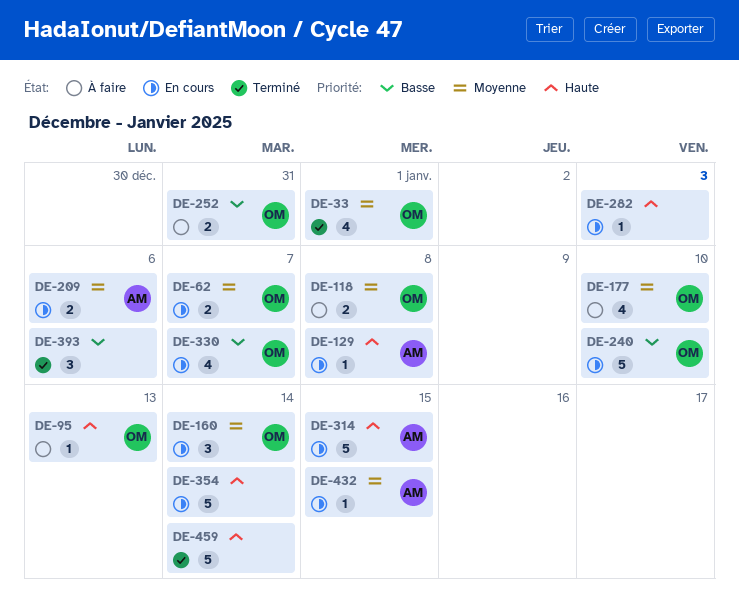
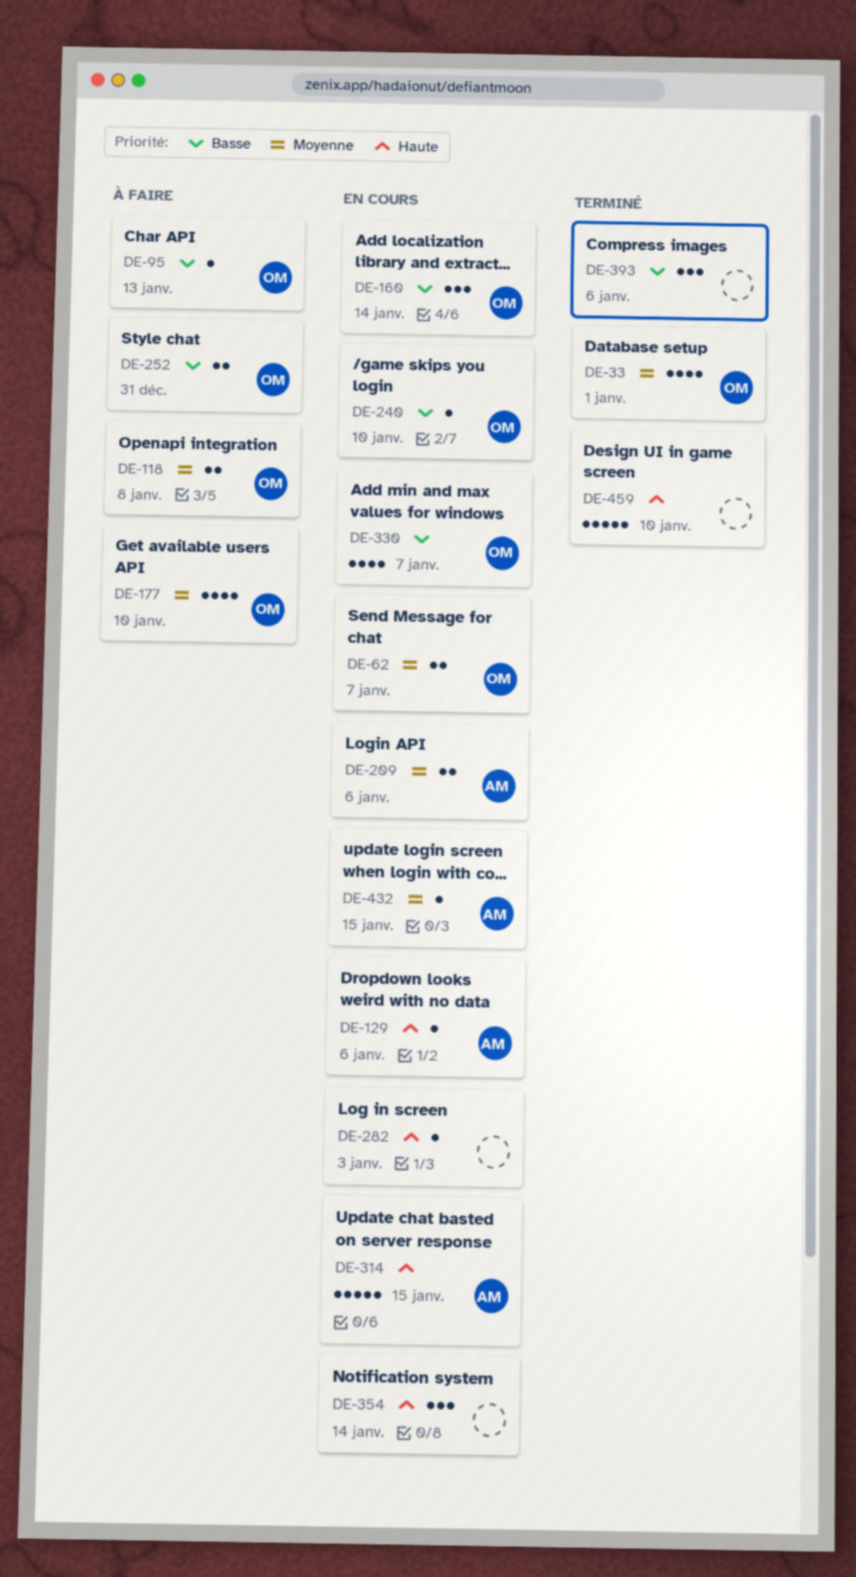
DE-95, priority: Haute -> Basse
DE-129, due: Jan 8 -> Jan 6
DE-160, priority: Moyenne -> Basse
DE-240, estimate: 5 -> 1
DE-354, estimate: 5 -> 3
DE-459, due: Jan 14 -> Jan 10

